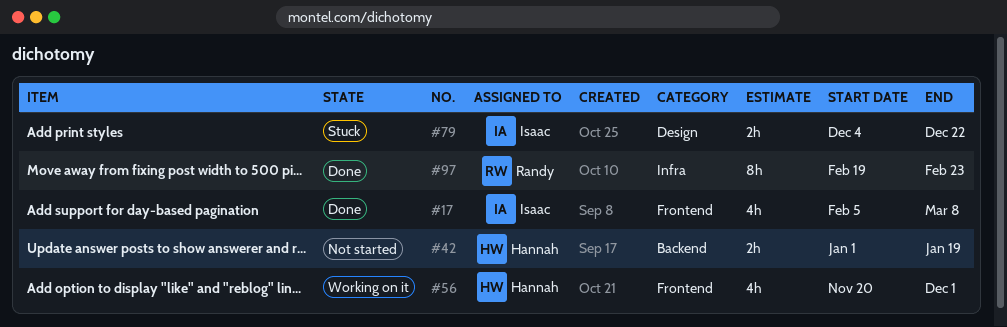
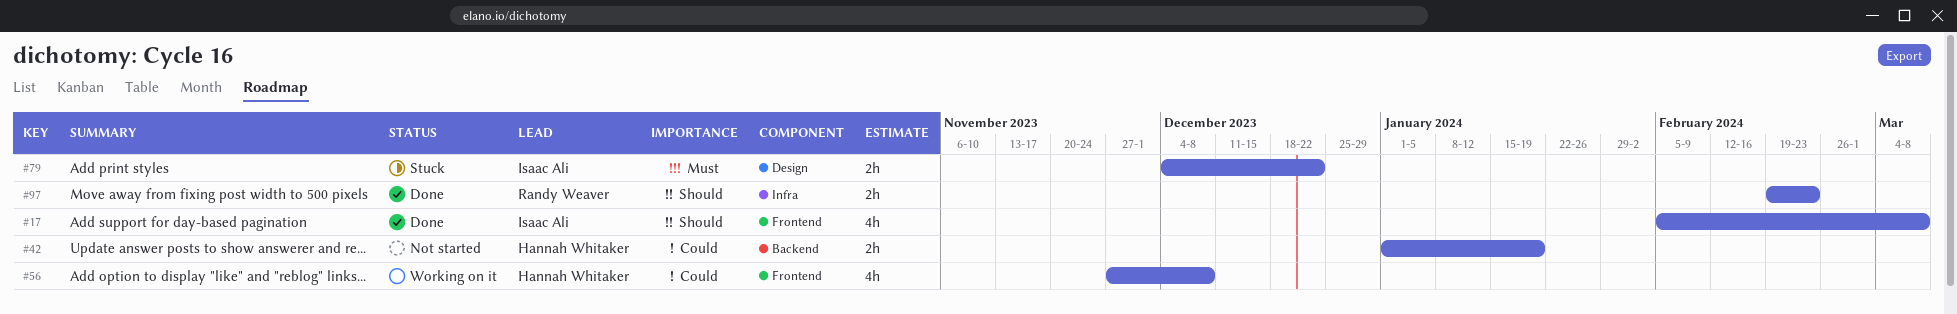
#56, start: Nov 20 -> Nov 27
#56, due: Dec 1 -> Dec 8
#97, estimate: 8h -> 2h

